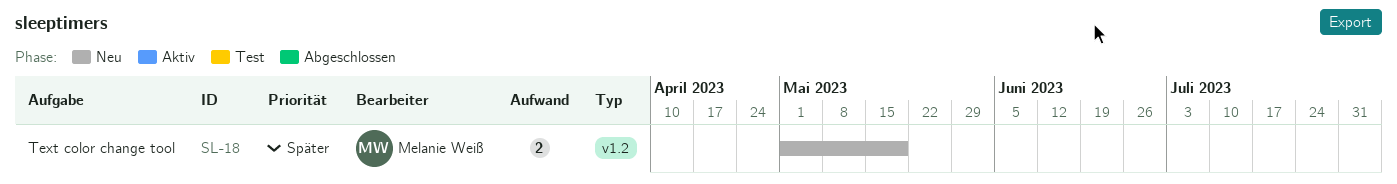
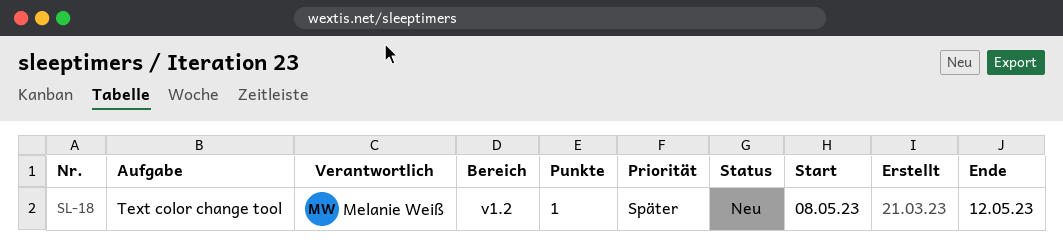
SL-18, estimate: 2 -> 1
SL-18, start: May 1 -> May 8
SL-18, due: May 19 -> May 12

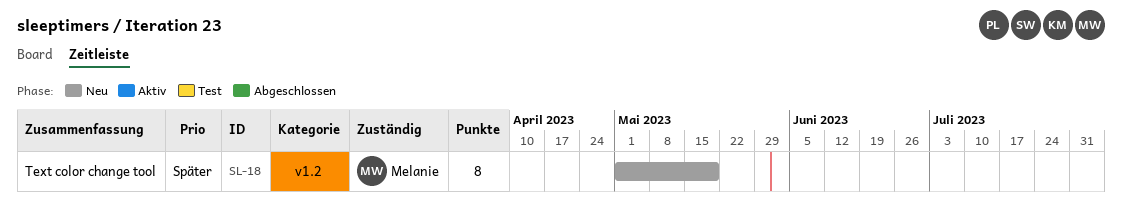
SL-18, estimate: 1 -> 8
SL-18, start: May 8 -> May 1
SL-18, due: May 12 -> May 19

